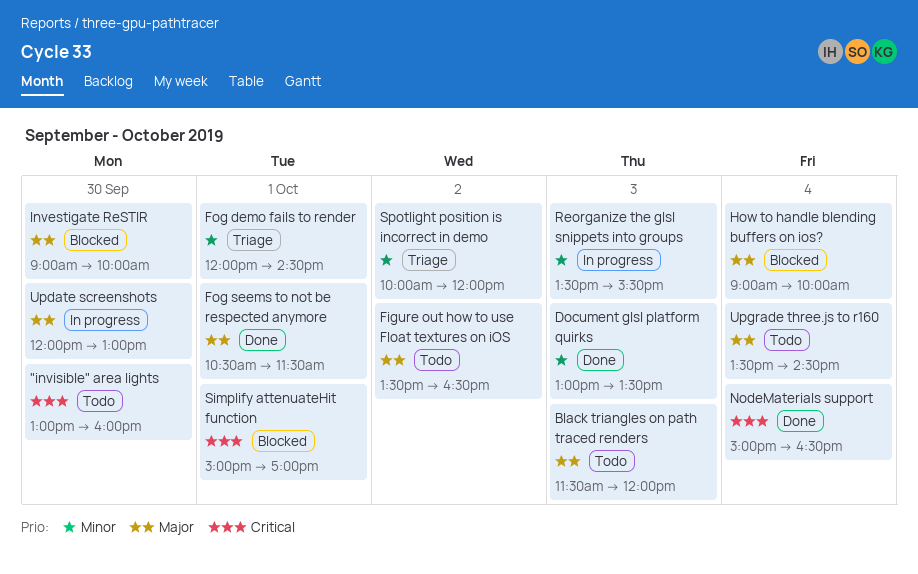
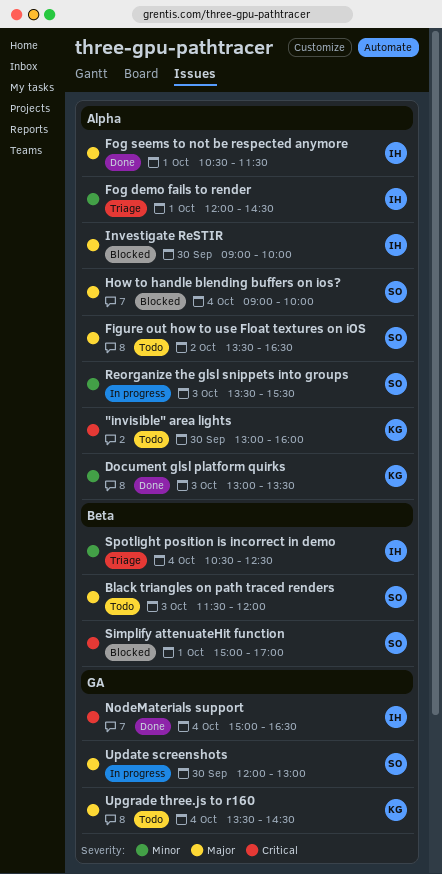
Spotlight position is incorrect in demo, day: Oct 2 -> Oct 4
Spotlight position is incorrect in demo, begins: 10:00 -> 10:30
Spotlight position is incorrect in demo, ends: 12:00 -> 12:30

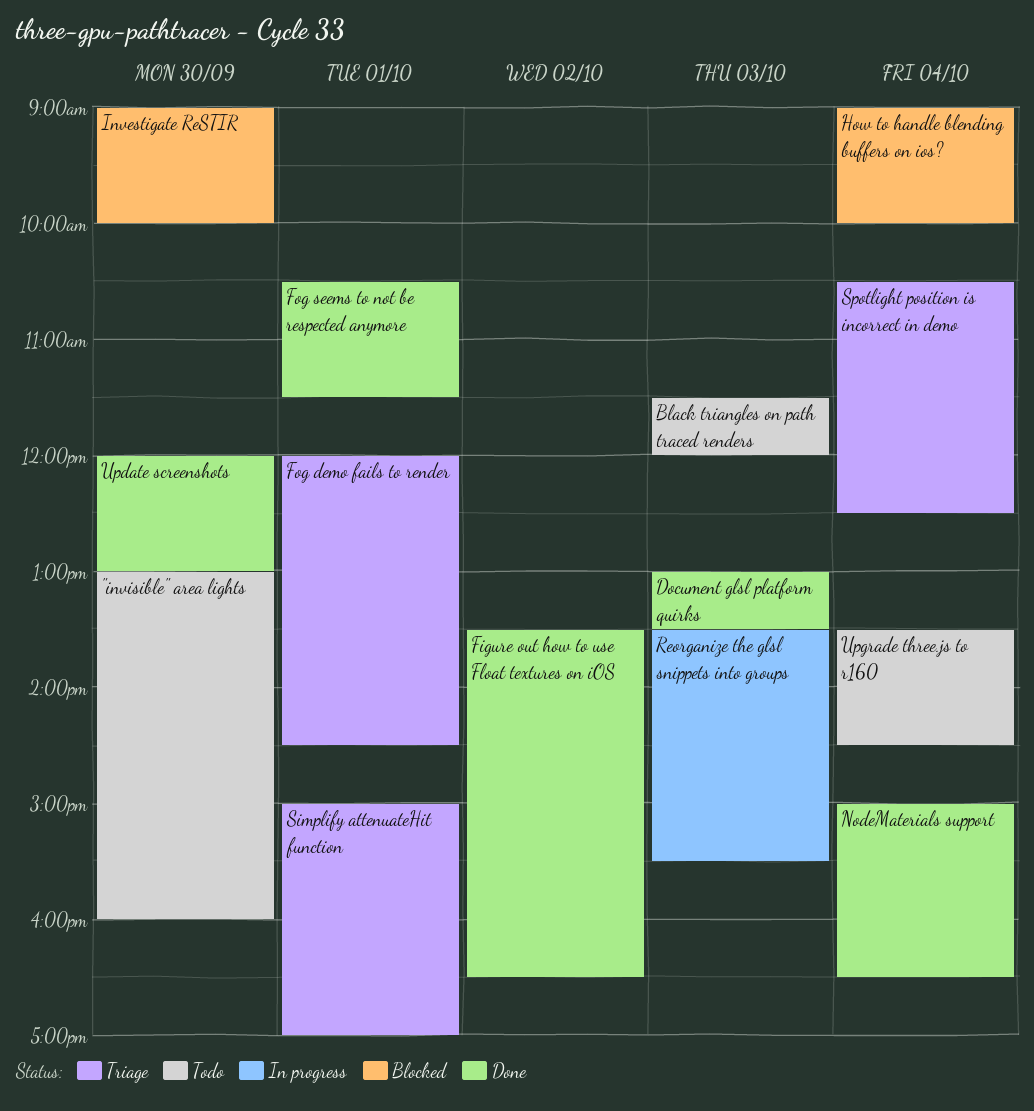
Figure out how to use Float textures on iOS, status: Todo -> Done
Simplify attenuateHit function, status: Blocked -> Triage
Update screenshots, status: In progress -> Done

